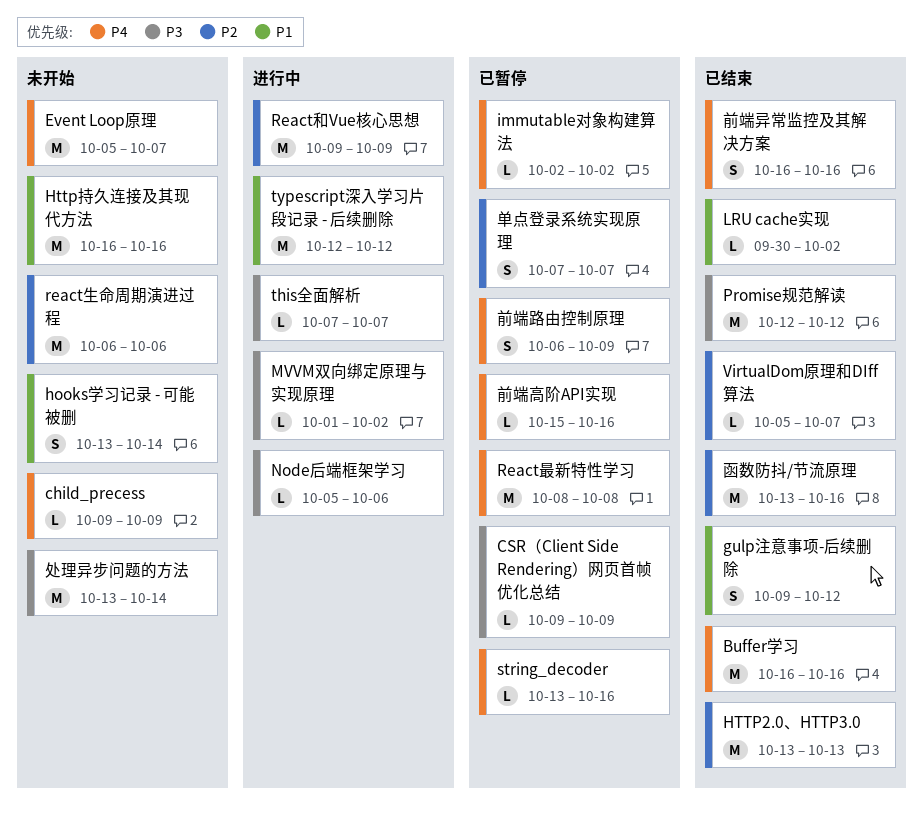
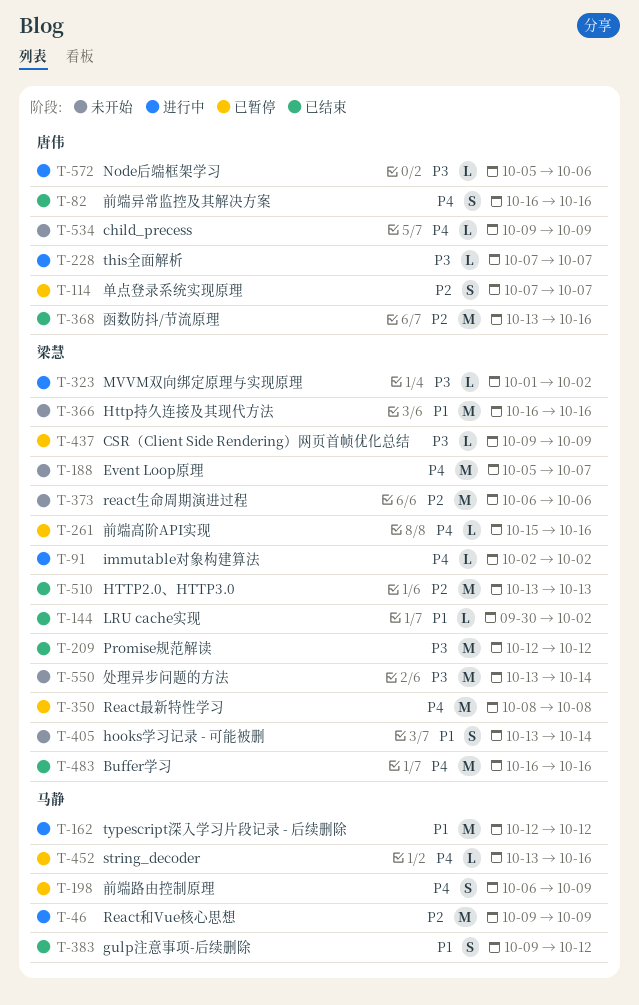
immutable对象构建算法, status: 已暂停 -> 进行中
VirtualDom原理和DIff算法: present -> none

